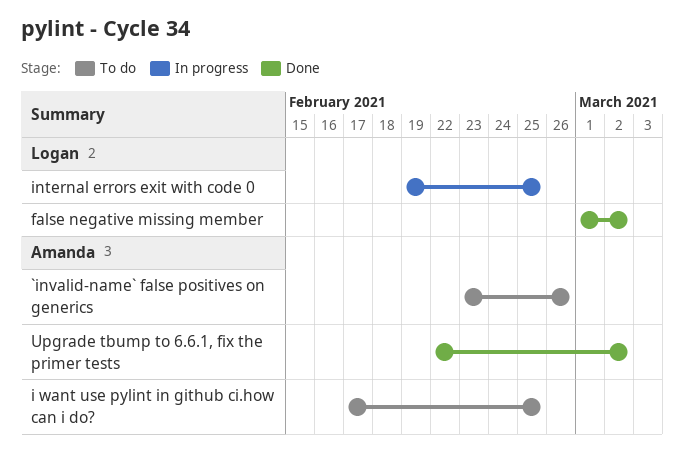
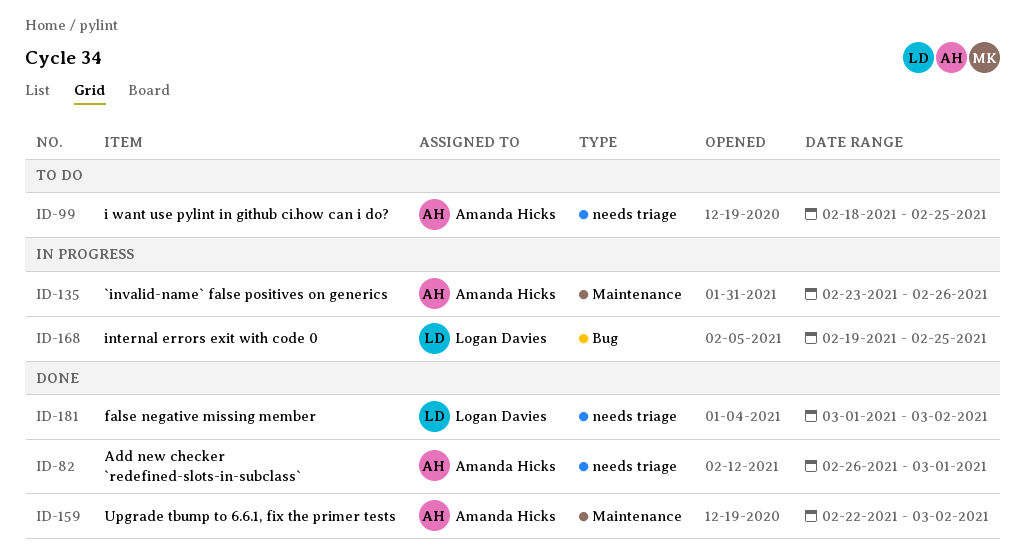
`invalid-name` false positives on generics, status: To do -> In progress
Add new checker `redefined-slots-in-subclass`: none -> present
i want use pylint in github ci.how can i do?, start: Feb 17 -> Feb 18

